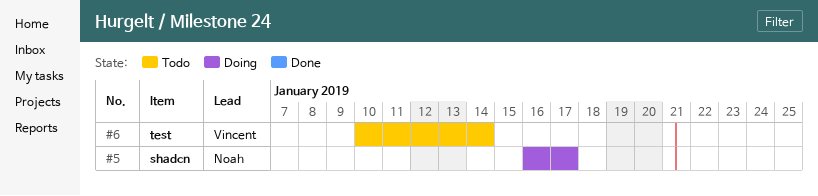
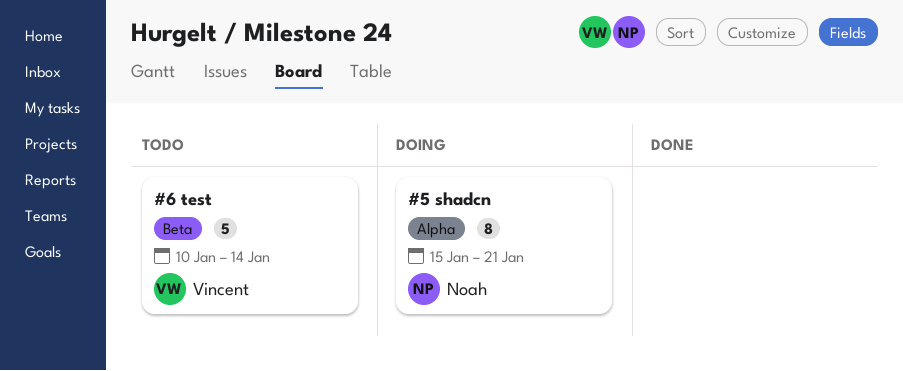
#5, start: Jan 16 -> Jan 15
#5, due: Jan 17 -> Jan 21

